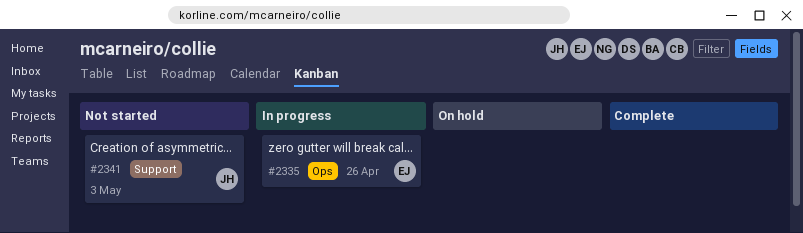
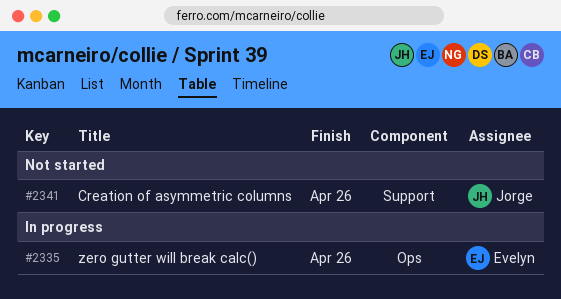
#2341, due: May 3 -> Apr 26

